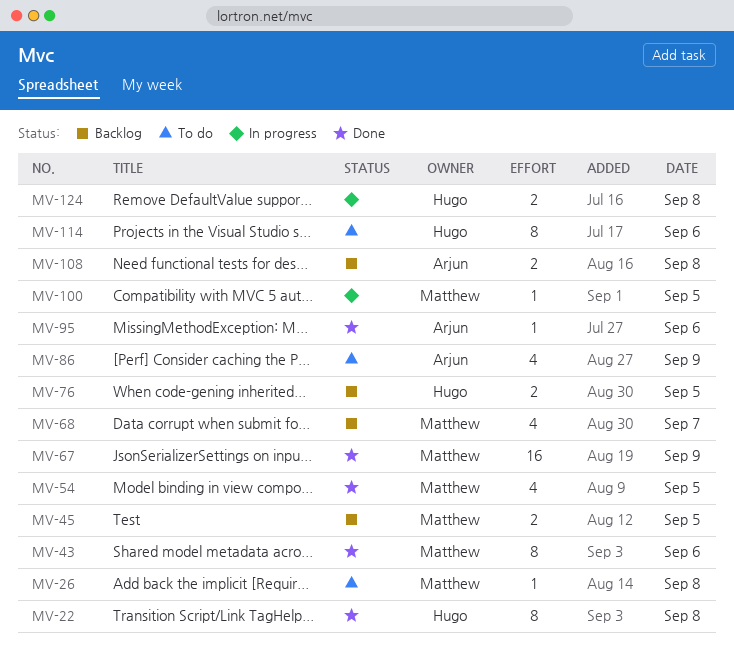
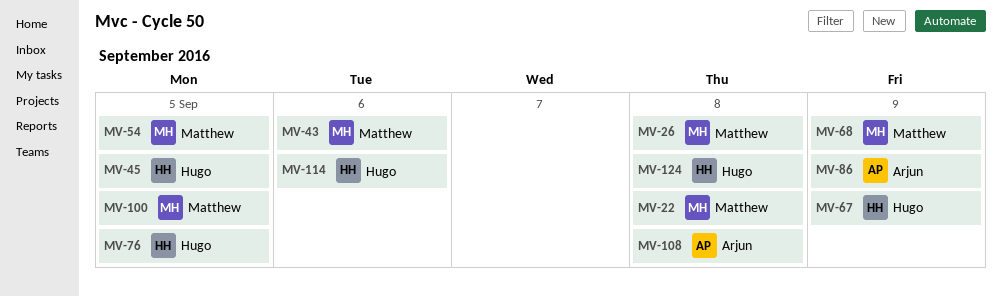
MV-22, owner: Hugo -> Matthew
MV-45, owner: Matthew -> Hugo
MV-67, owner: Matthew -> Hugo
MV-68, day: Sep 7 -> Sep 9
MV-95: present -> none

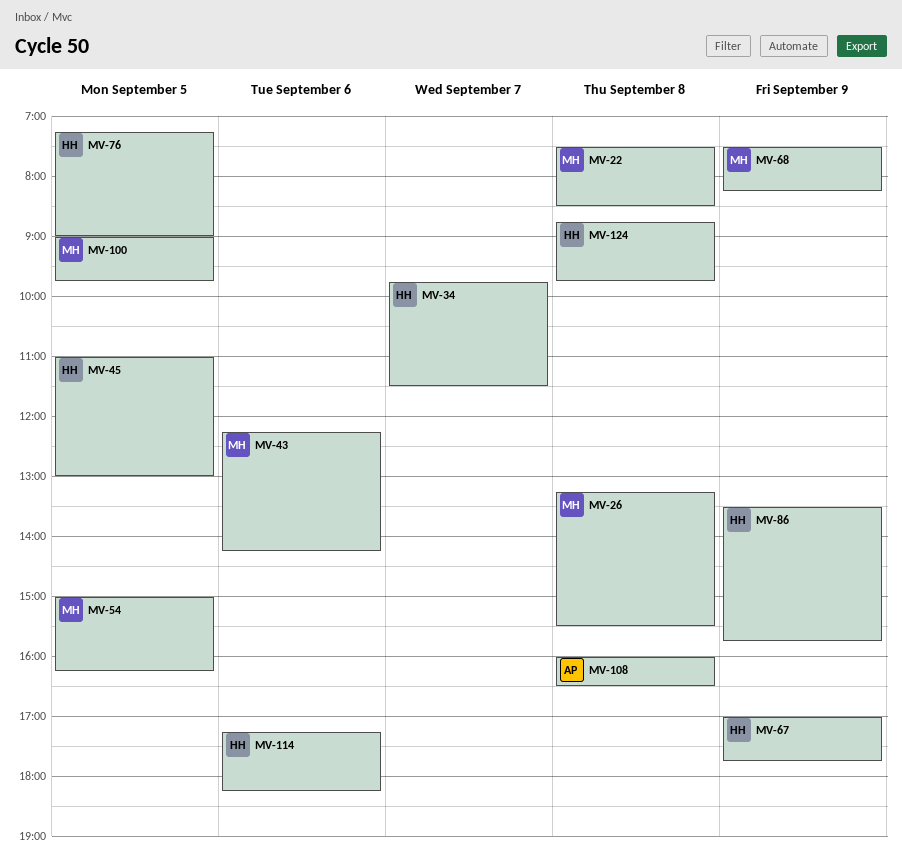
MV-34: none -> present
MV-86, owner: Arjun -> Hugo

